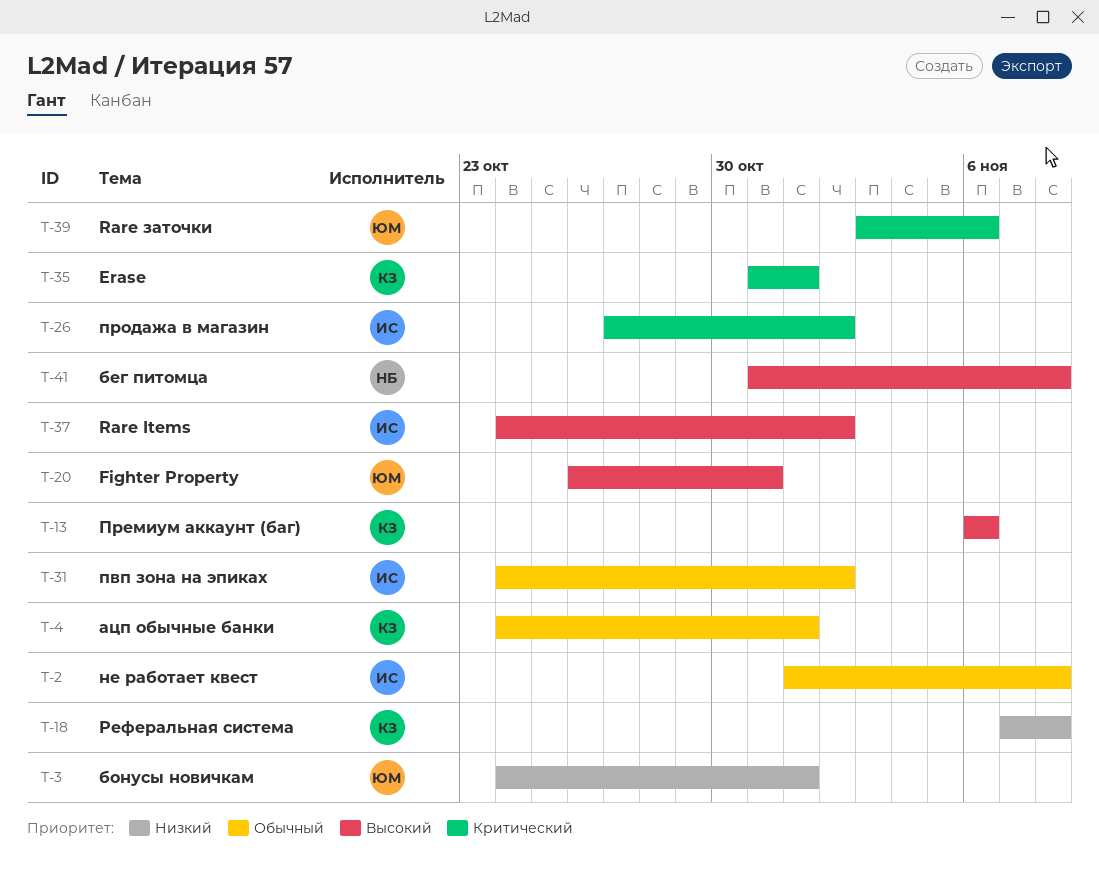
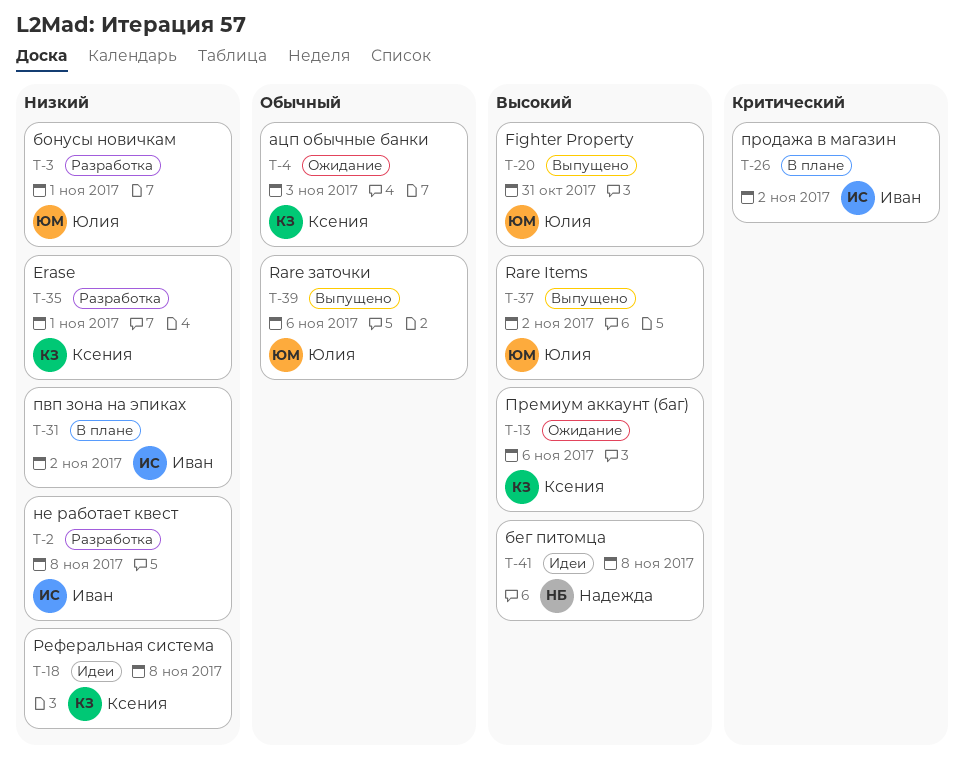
T-2, priority: Обычный -> Низкий
T-4, due: Nov 1 -> Nov 3
T-31, priority: Обычный -> Низкий
T-35, priority: Критический -> Низкий
T-37, owner: Иван -> Юлия
T-39, priority: Критический -> Обычный

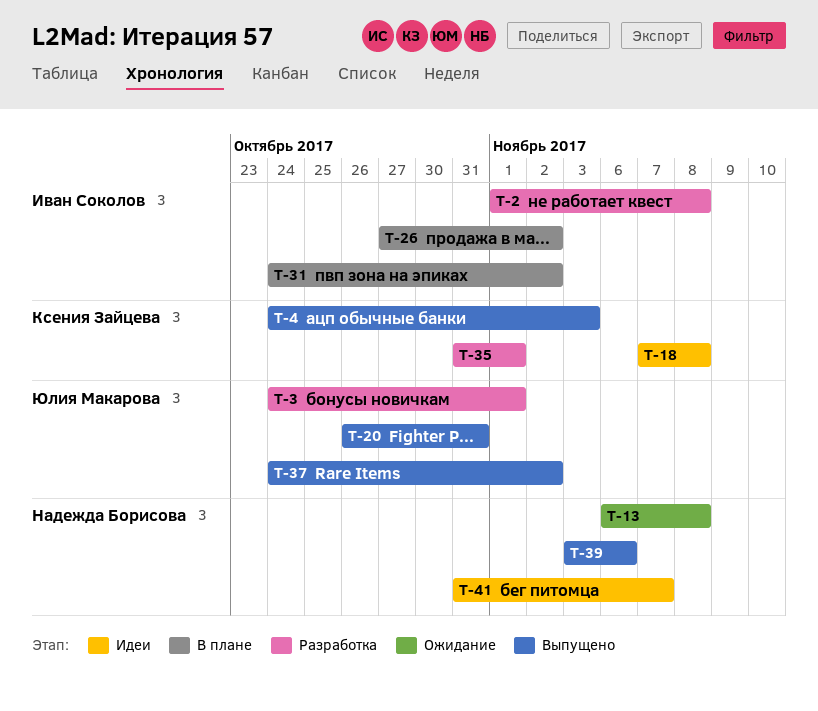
T-4, status: Ожидание -> Выпущено
T-13, owner: Ксения Зайцева -> Надежда Борисова
T-13, due: Nov 6 -> Nov 8
T-39, owner: Юлия Макарова -> Надежда Борисова
T-41, due: Nov 8 -> Nov 7

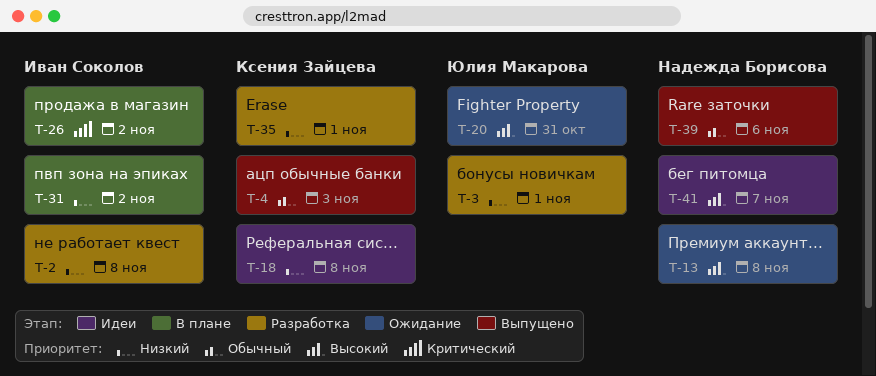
T-20, status: Выпущено -> Ожидание
T-37: present -> none

